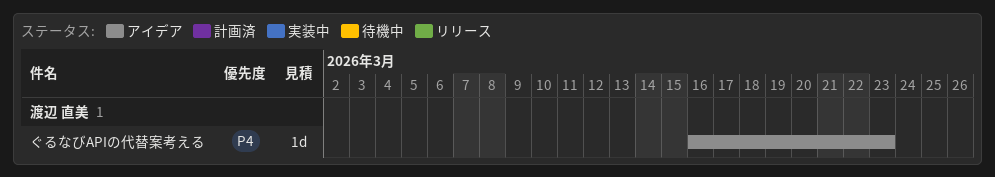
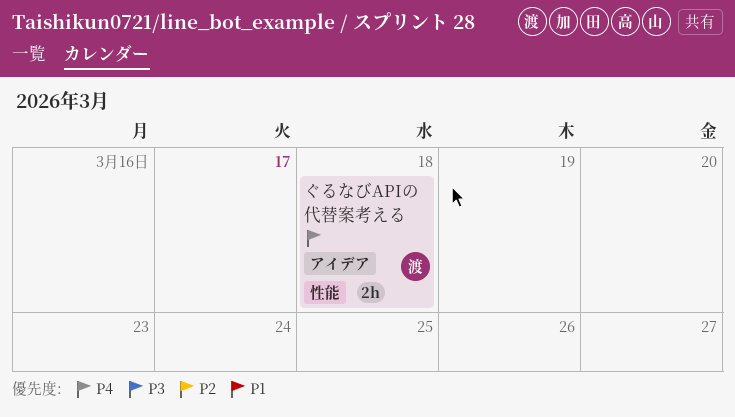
ぐるなびAPIの代替案考える, estimate: 1d -> 2h
ぐるなびAPIの代替案考える, due: Mar 23 -> Mar 18

